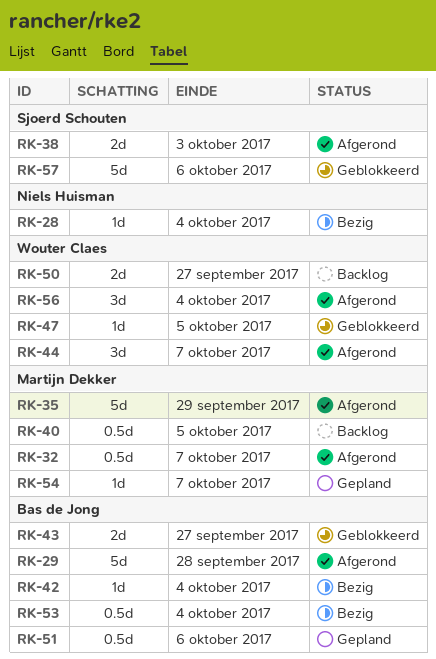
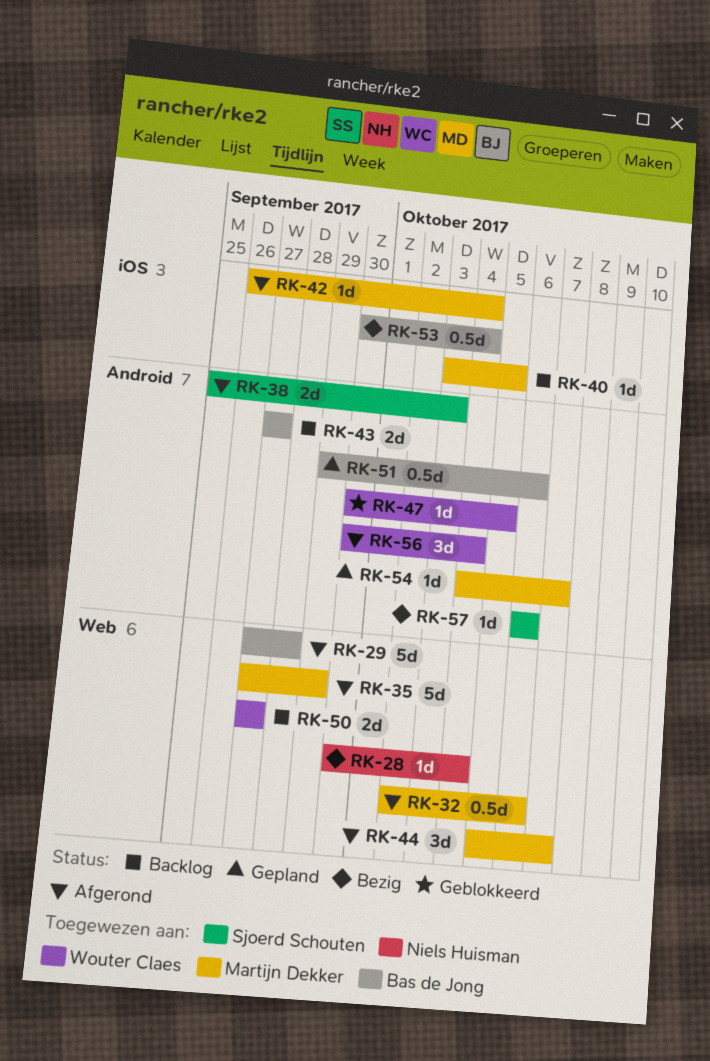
RK-32, due: Oct 7 -> Oct 6
RK-40, estimate: 0.5d -> 1d
RK-42, status: Bezig -> Afgerond
RK-42, owner: Bas de Jong -> Martijn Dekker
RK-43, status: Geblokkeerd -> Backlog
RK-44, owner: Wouter Claes -> Martijn Dekker
RK-57, status: Geblokkeerd -> Bezig
RK-57, estimate: 5d -> 1d

